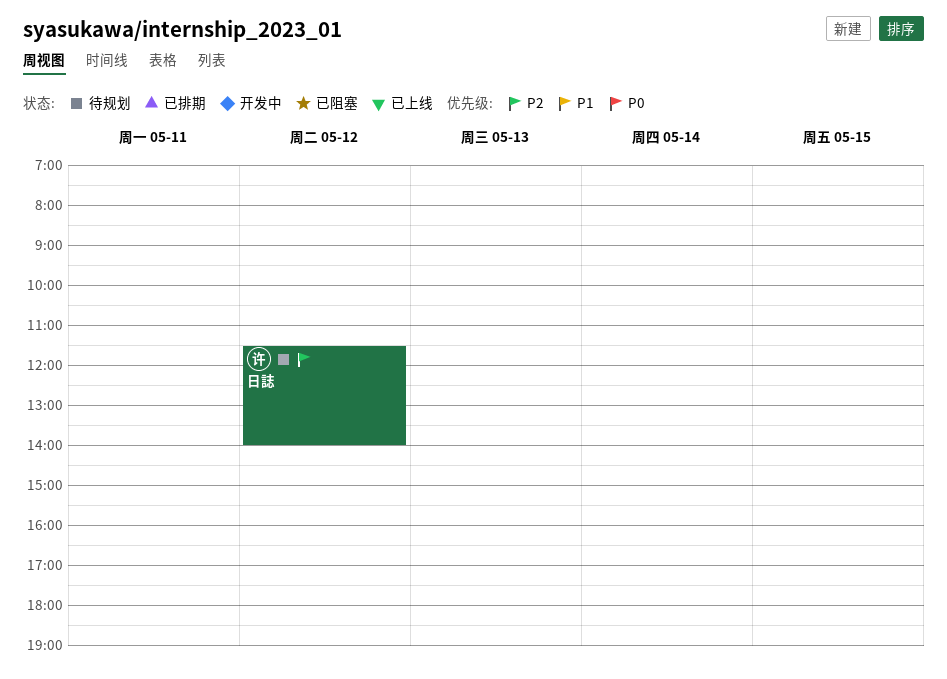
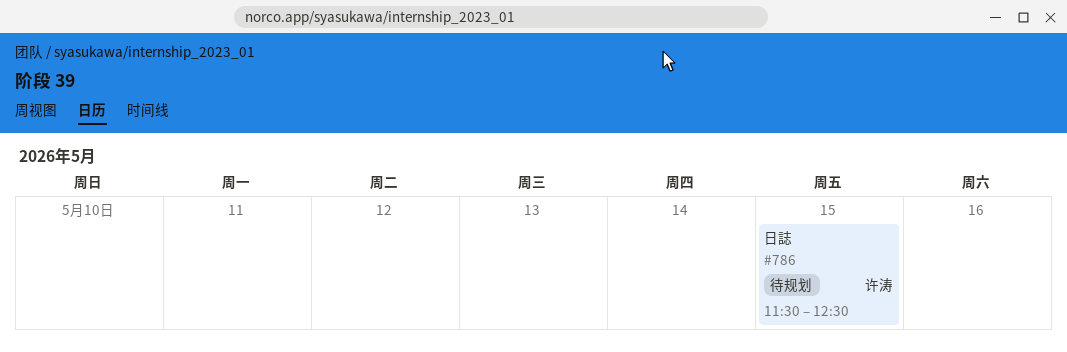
日誌, day: May 12 -> May 15
日誌, ends: 14:00 -> 12:30

